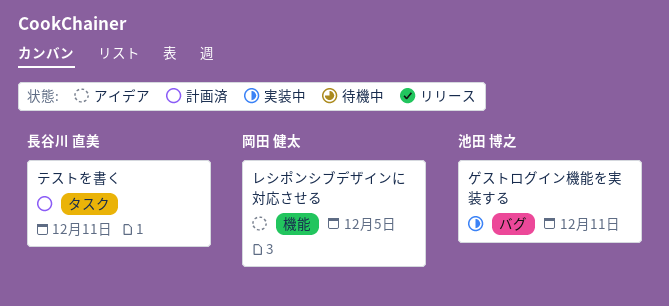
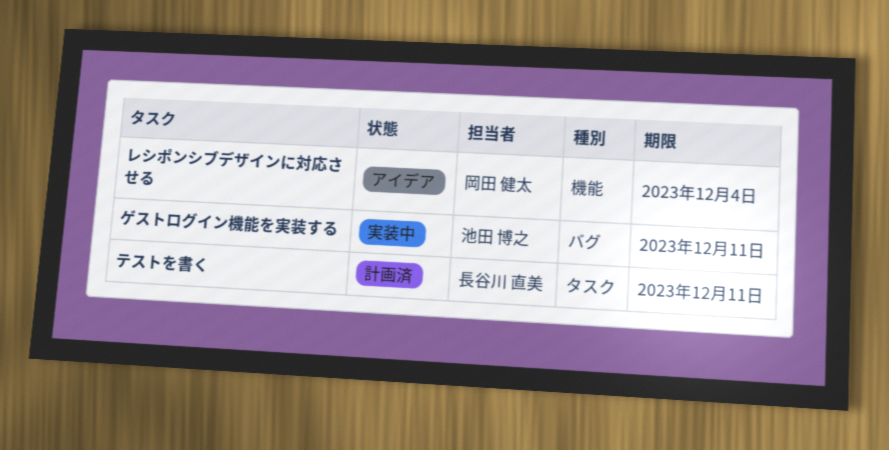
レシポンシブデザインに対応させる, due: Dec 5 -> Dec 4

